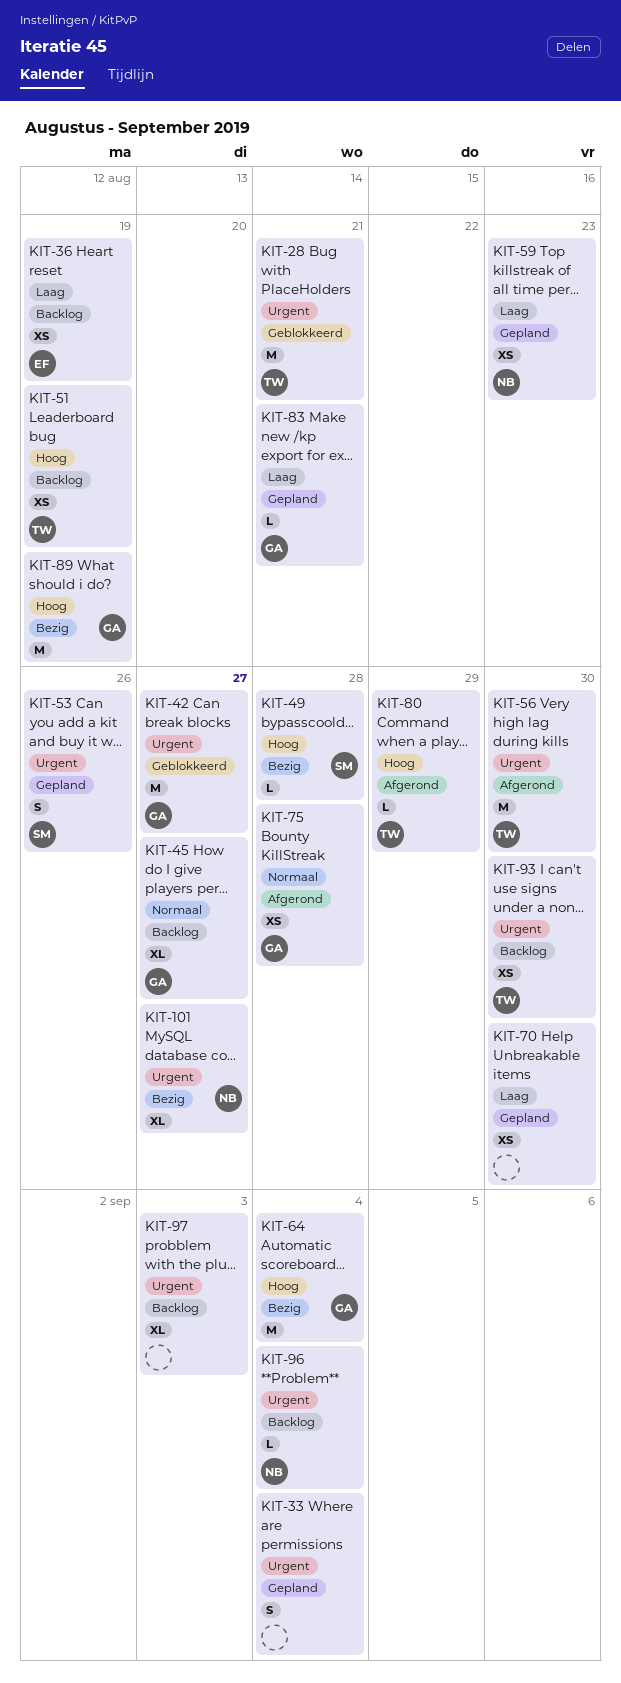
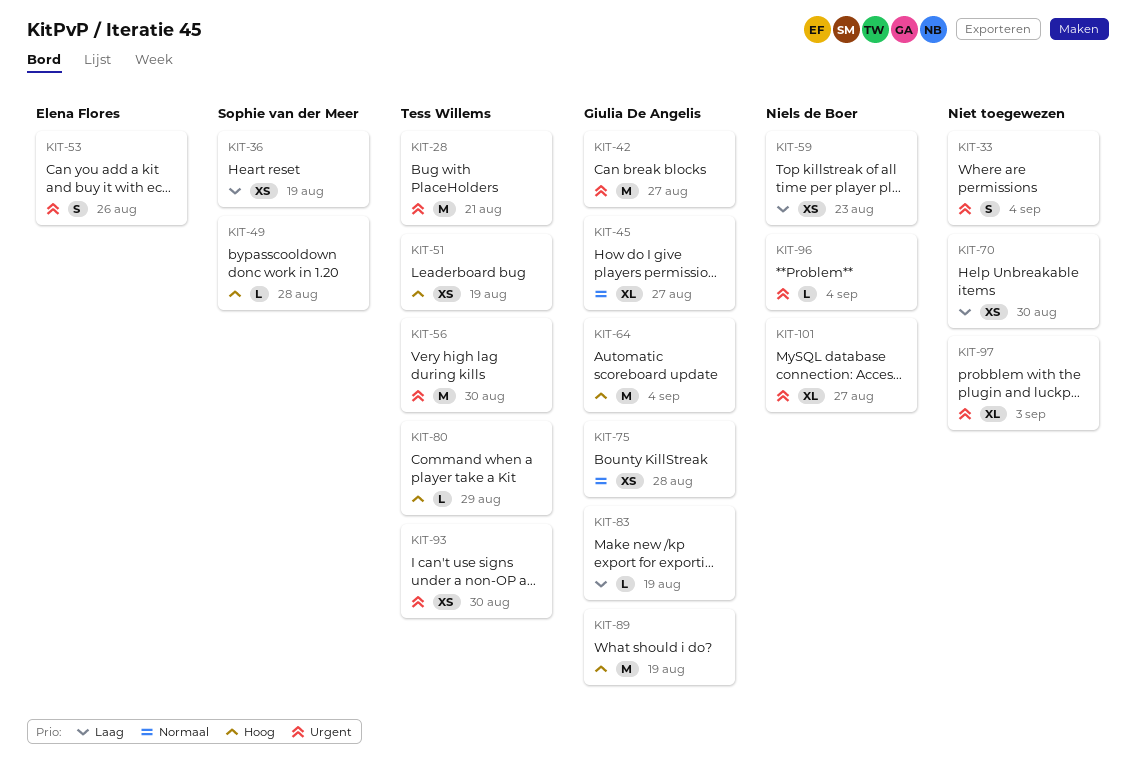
KIT-36, owner: Elena Flores -> Sophie van der Meer
KIT-53, owner: Sophie van der Meer -> Elena Flores
KIT-83, due: Aug 21 -> Aug 19

